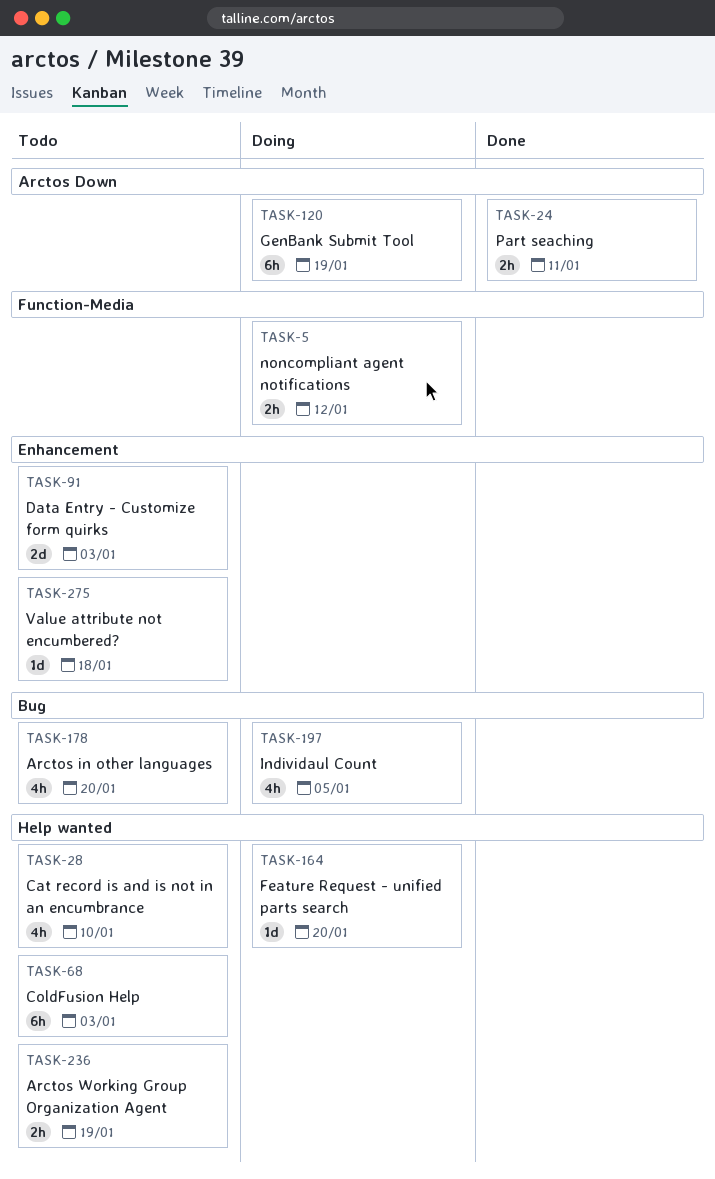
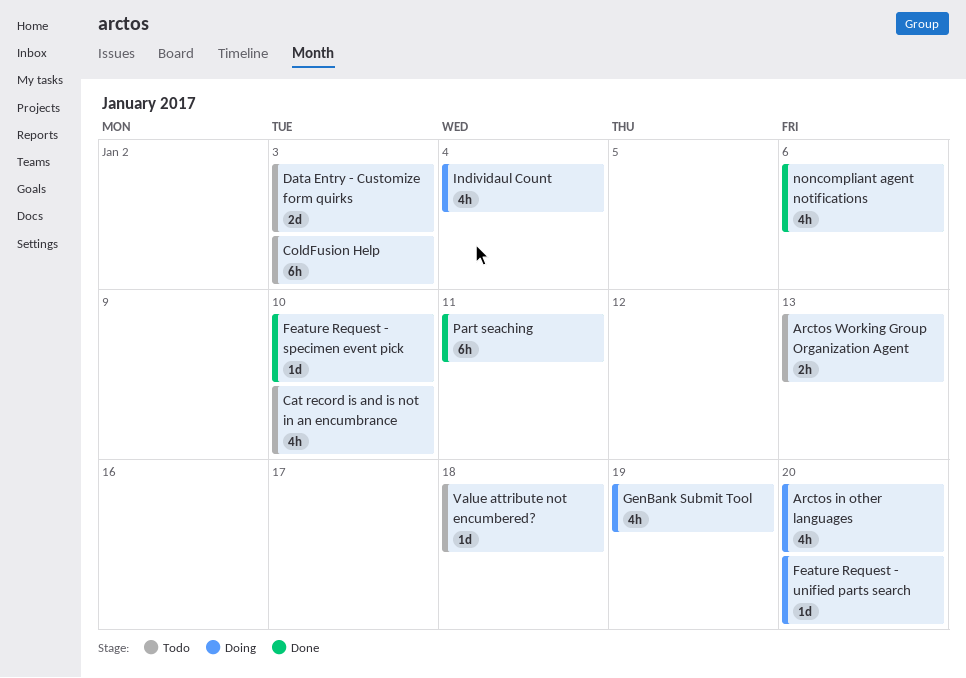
Arctos in other languages, status: Todo -> Doing
Arctos Working Group Organization Agent, due: Jan 19 -> Jan 13
Feature Request - specimen event pick: none -> present
GenBank Submit Tool, estimate: 6h -> 4h
Individaul Count, due: Jan 5 -> Jan 4
noncompliant agent notifications, status: Doing -> Done
noncompliant agent notifications, estimate: 2h -> 4h
noncompliant agent notifications, due: Jan 12 -> Jan 6
Part seaching, estimate: 2h -> 6h

